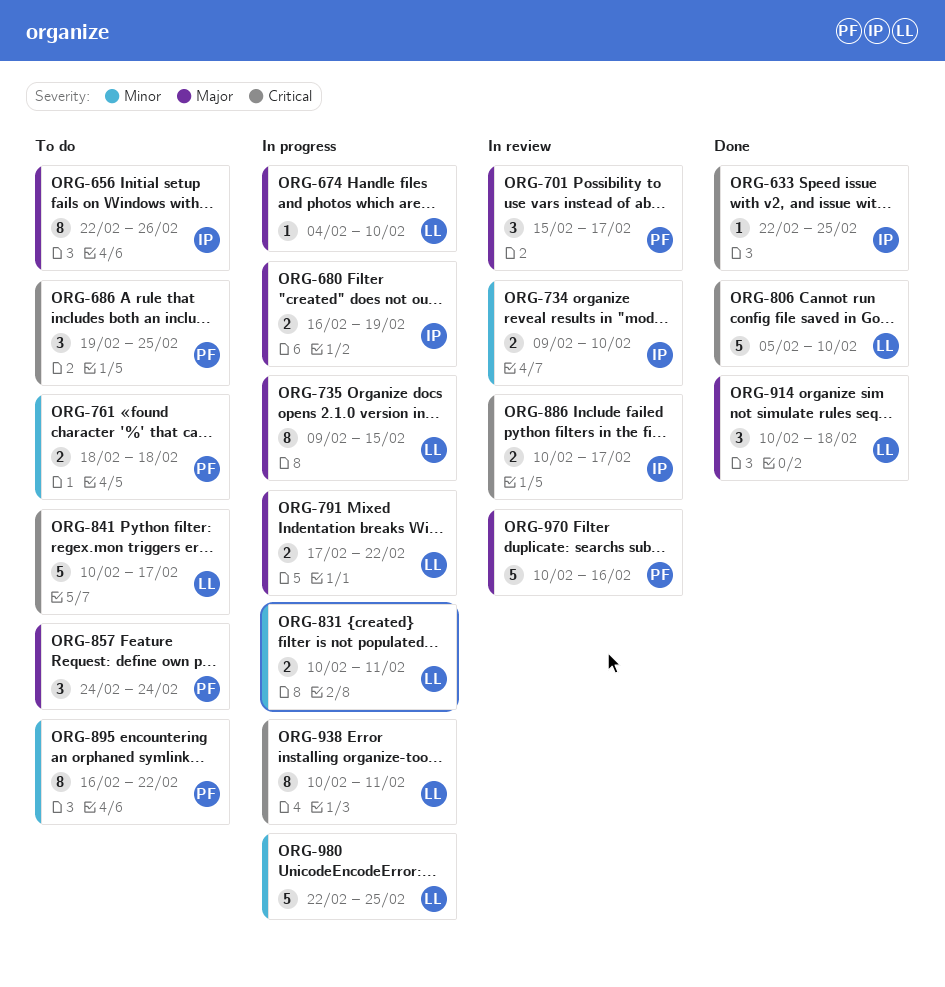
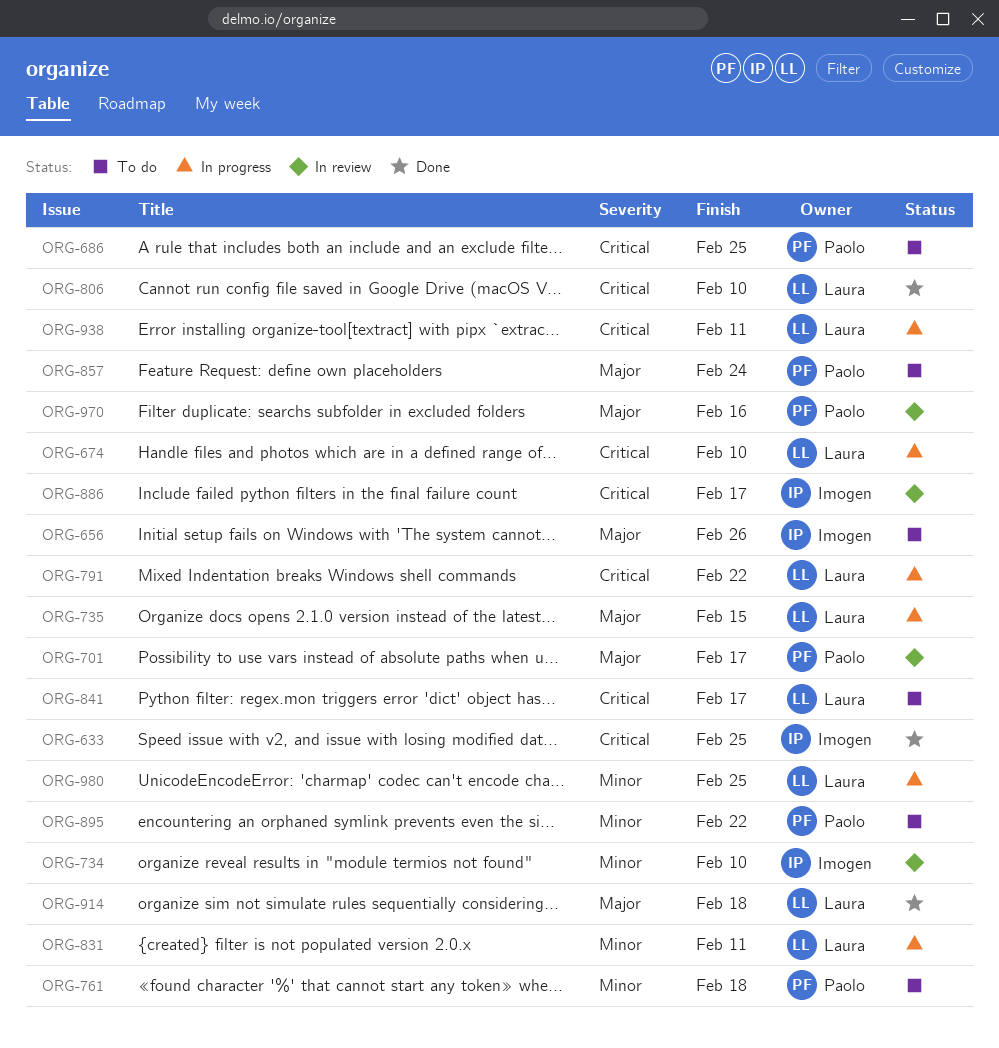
ORG-674, priority: Major -> Critical
ORG-680: present -> none
ORG-791, priority: Major -> Critical

